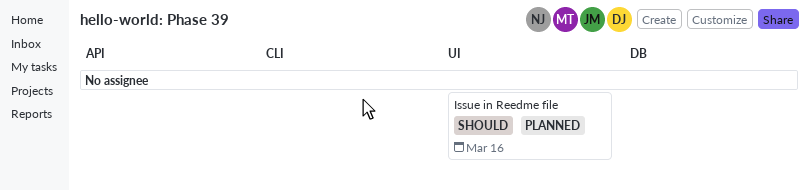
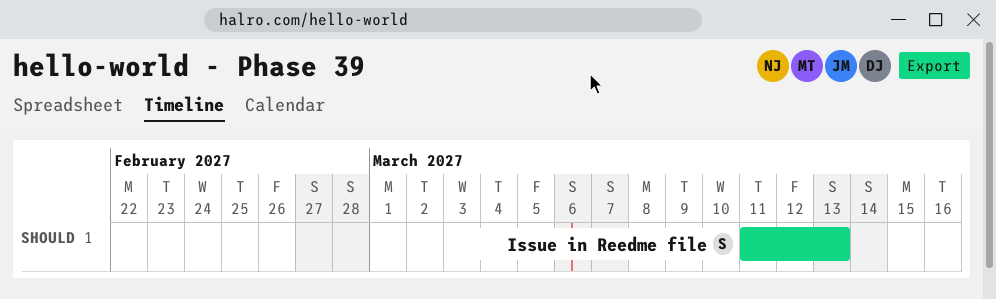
Issue in Reedme file, due: Mar 16 -> Mar 13

